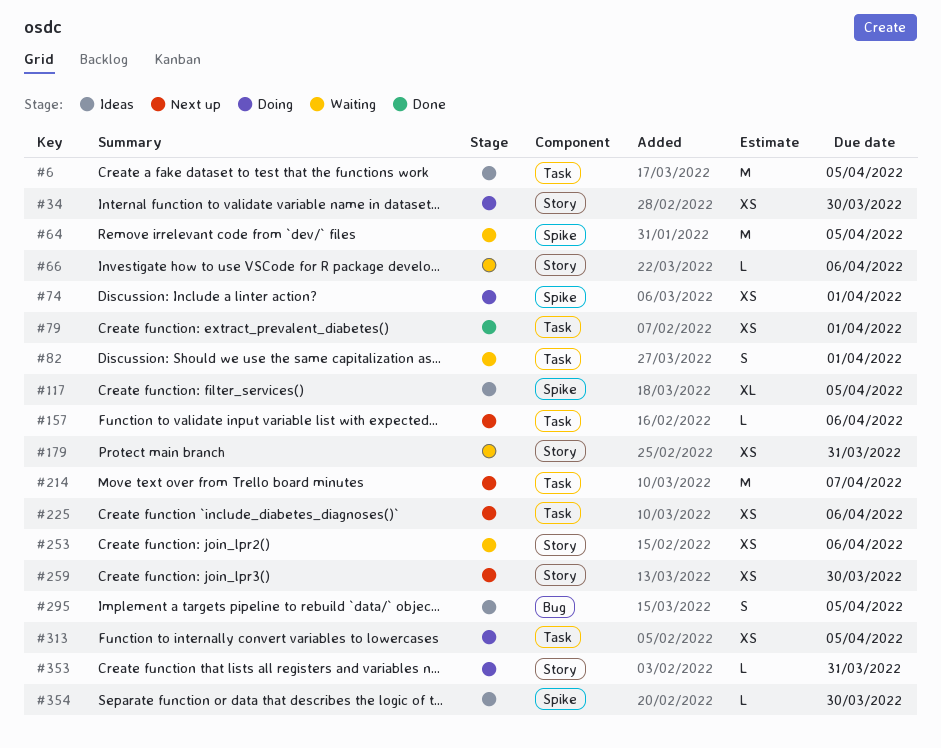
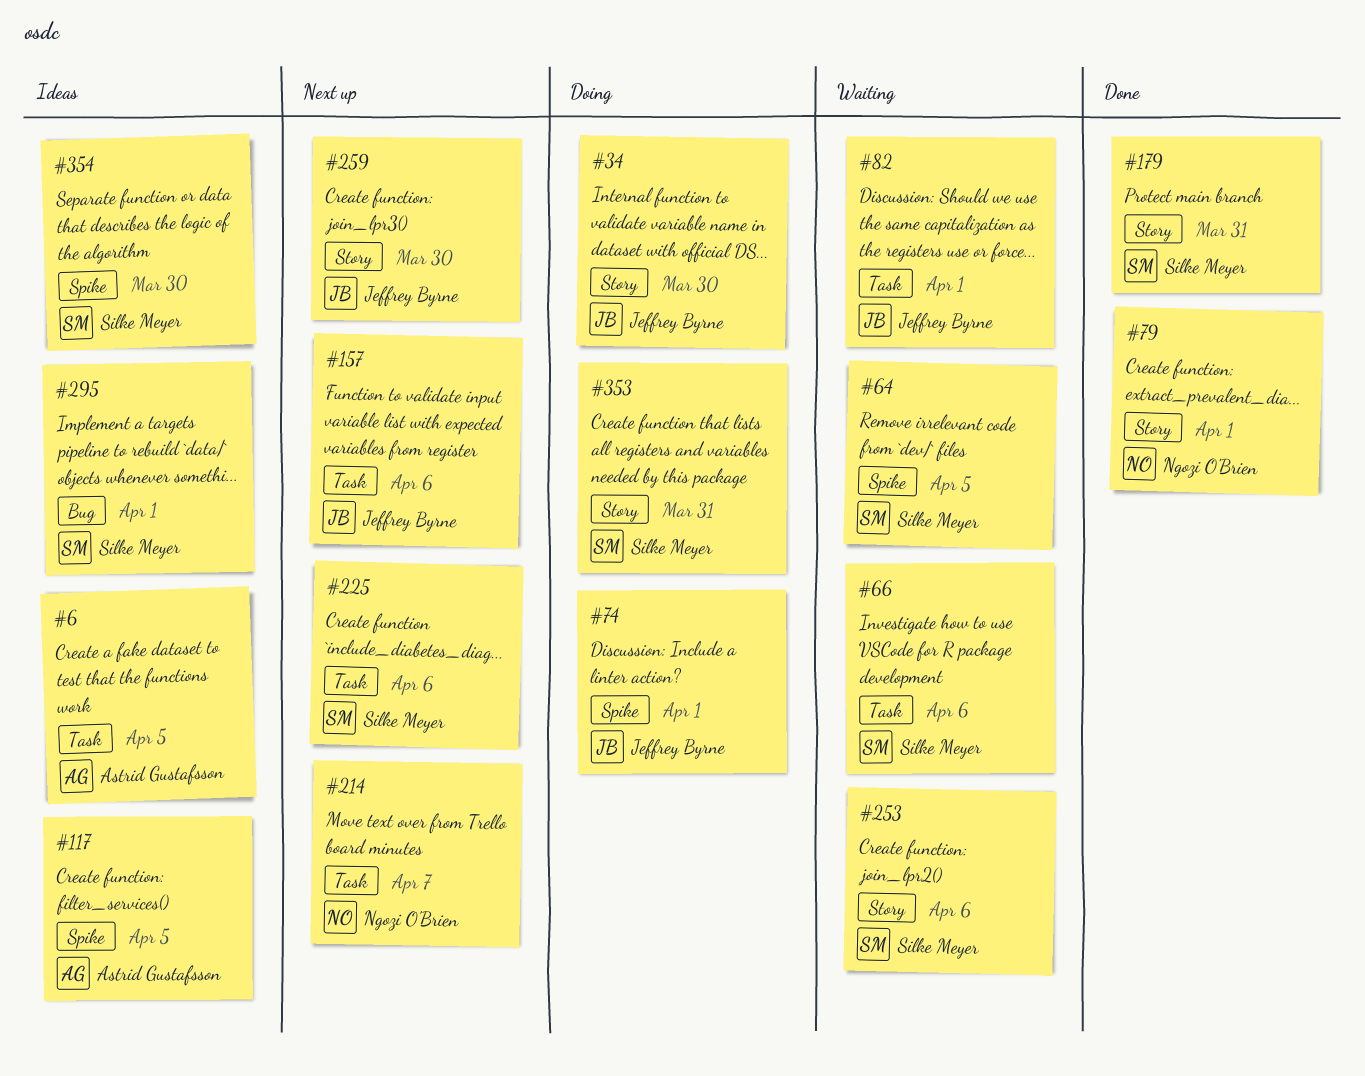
#66, label: Story -> Task
#79, label: Task -> Story
#179, status: Waiting -> Done
#295, due: Apr 5 -> Apr 1
#313: present -> none

